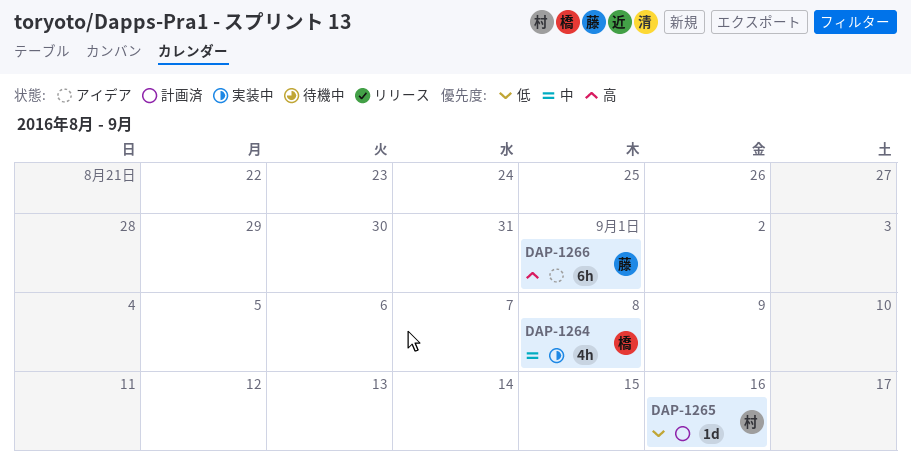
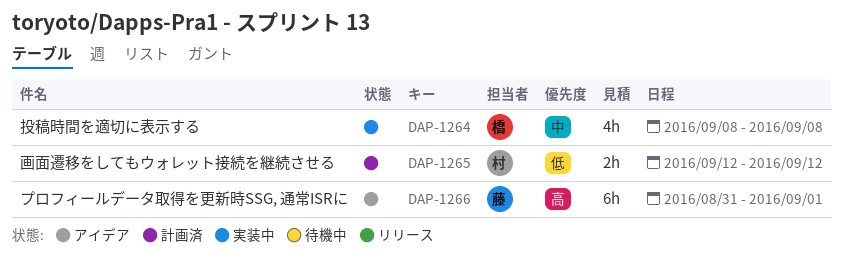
DAP-1265, estimate: 1d -> 2h
DAP-1265, due: Sep 16 -> Sep 12

